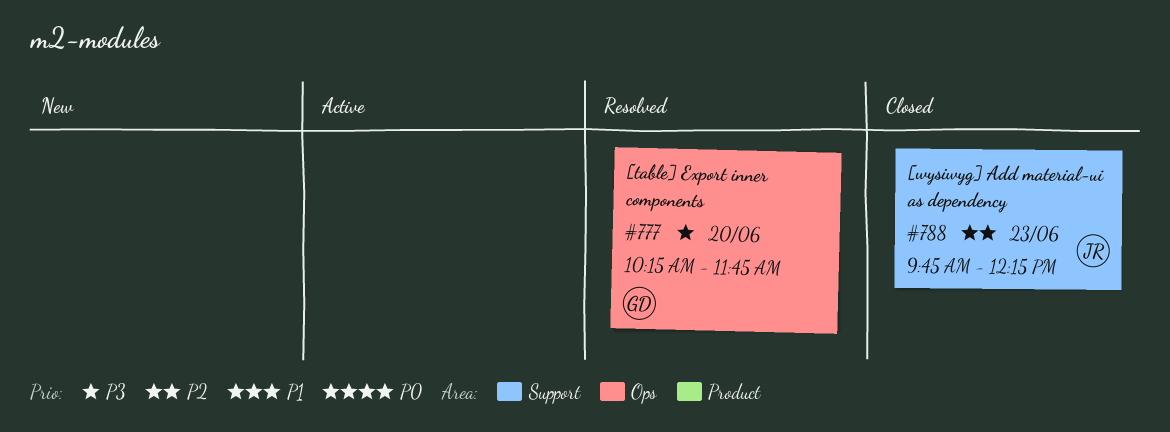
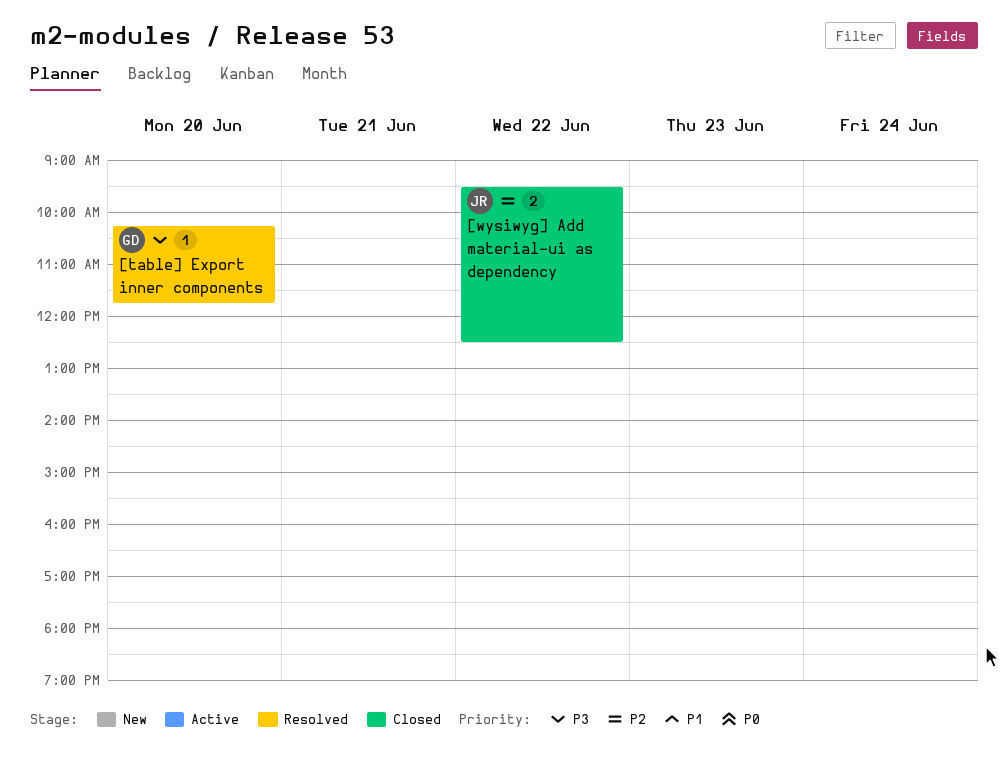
[wysiwyg] Add material-ui as dependency, day: Jun 23 -> Jun 22
[wysiwyg] Add material-ui as dependency, begins: 09:45 -> 09:30
[wysiwyg] Add material-ui as dependency, ends: 12:15 -> 12:30

